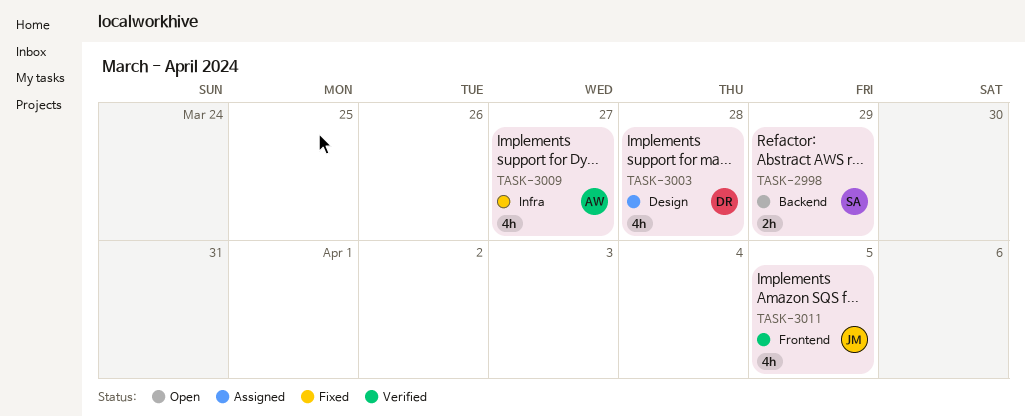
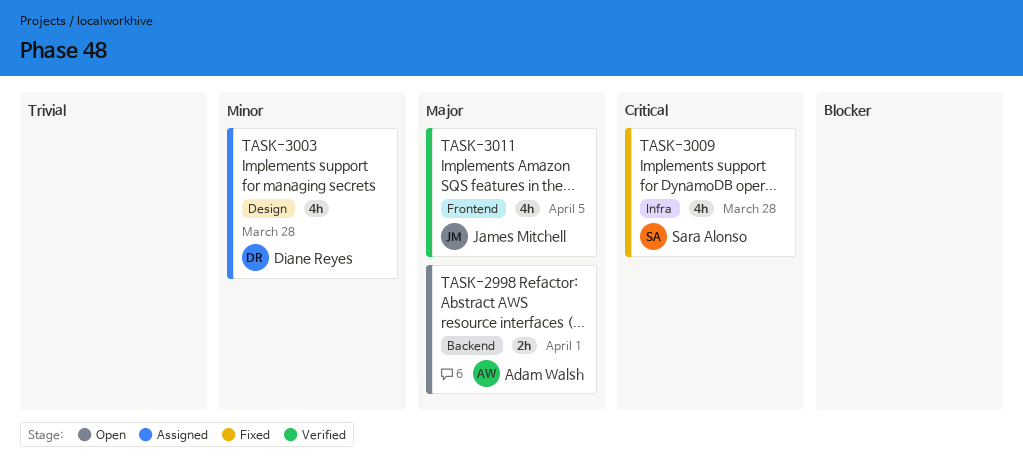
TASK-2998, owner: Sara Alonso -> Adam Walsh
TASK-2998, due: Mar 29 -> Apr 1
TASK-3009, owner: Adam Walsh -> Sara Alonso
TASK-3009, due: Mar 27 -> Mar 28

